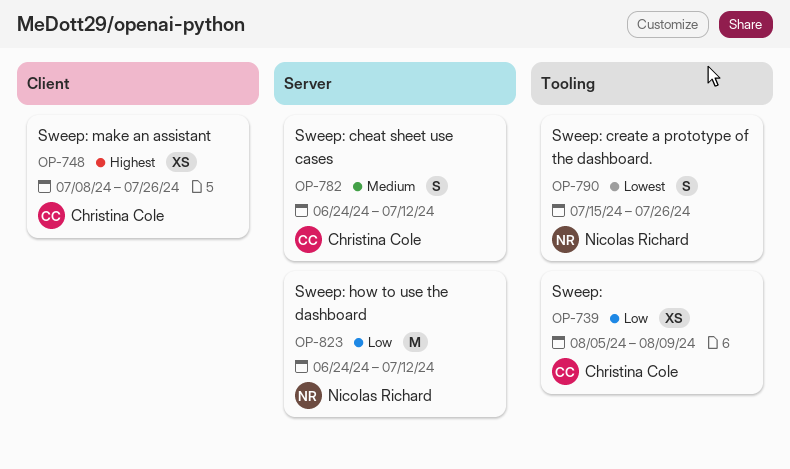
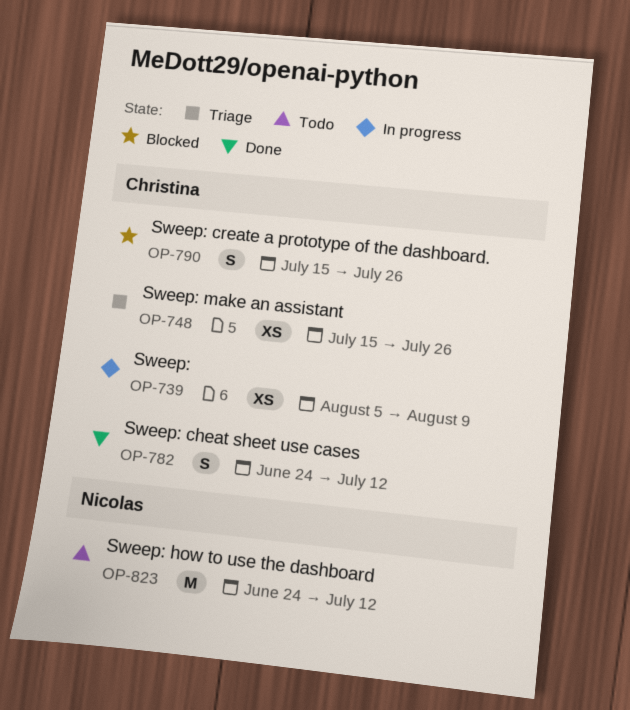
OP-748, start: Jul 8 -> Jul 15
OP-790, owner: Nicolas Richard -> Christina Cole

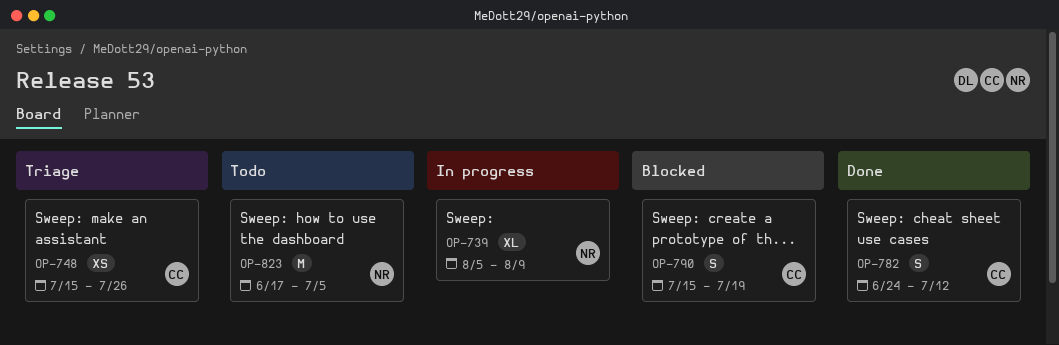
OP-739, owner: Christina -> Nicolas
OP-739, estimate: XS -> XL
OP-790, due: Jul 26 -> Jul 19
OP-823, start: Jun 24 -> Jun 17
OP-823, due: Jul 12 -> Jul 5

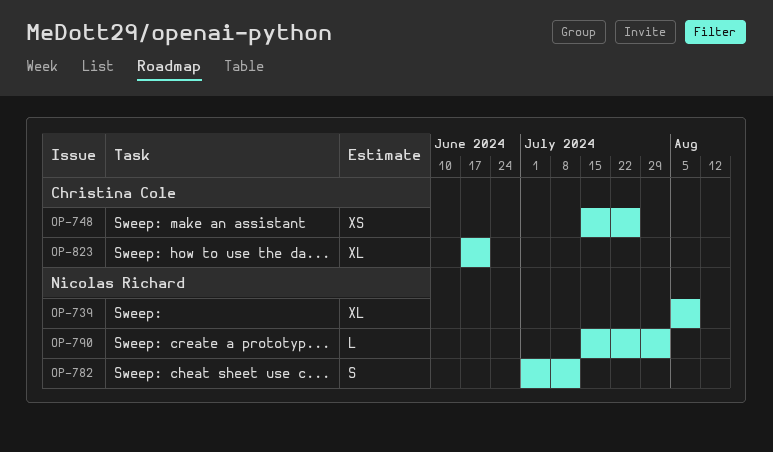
OP-782, owner: Christina Cole -> Nicolas Richard
OP-782, start: Jun 24 -> Jul 1
OP-790, owner: Christina Cole -> Nicolas Richard
OP-790, estimate: S -> L
OP-790, due: Jul 19 -> Aug 2
OP-823, owner: Nicolas Richard -> Christina Cole
OP-823, estimate: M -> XL
OP-823, due: Jul 5 -> Jun 21

